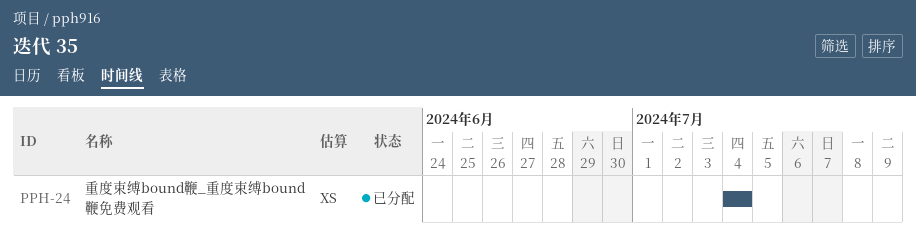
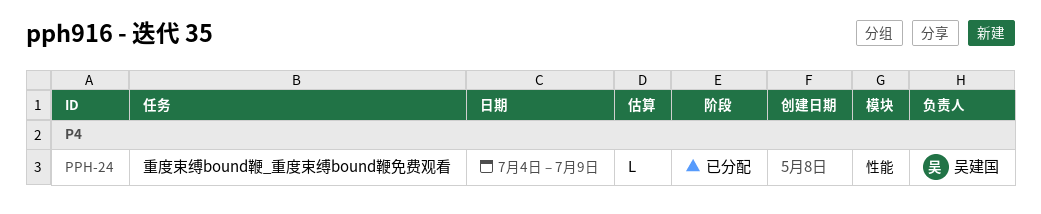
PPH-24, estimate: XS -> L
PPH-24, due: Jul 4 -> Jul 9

